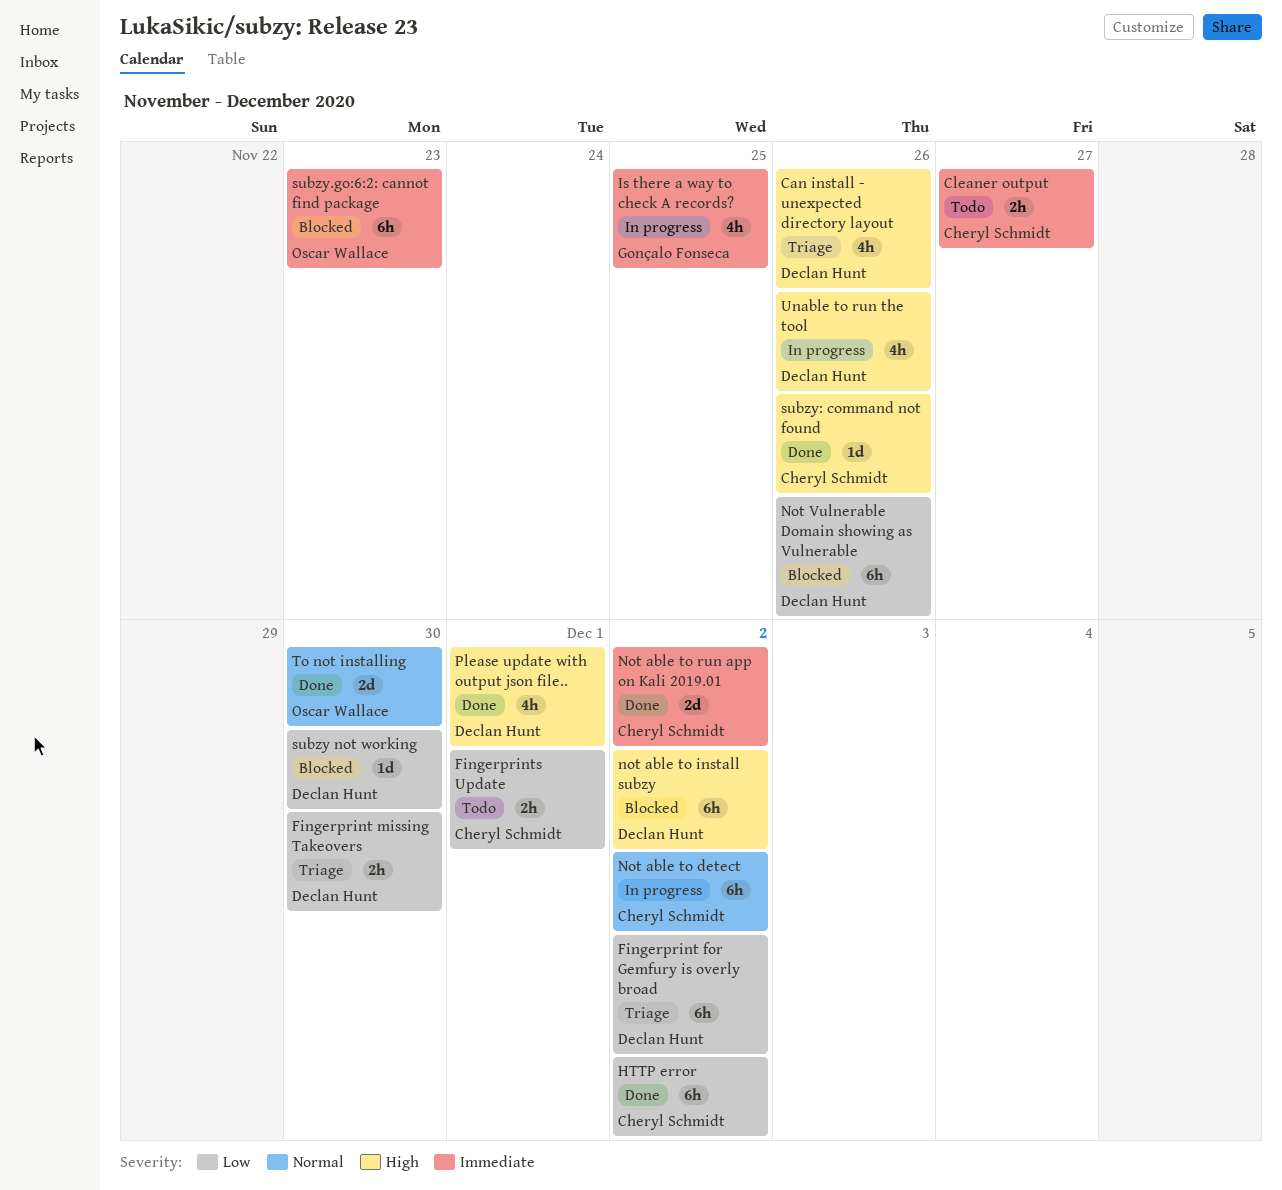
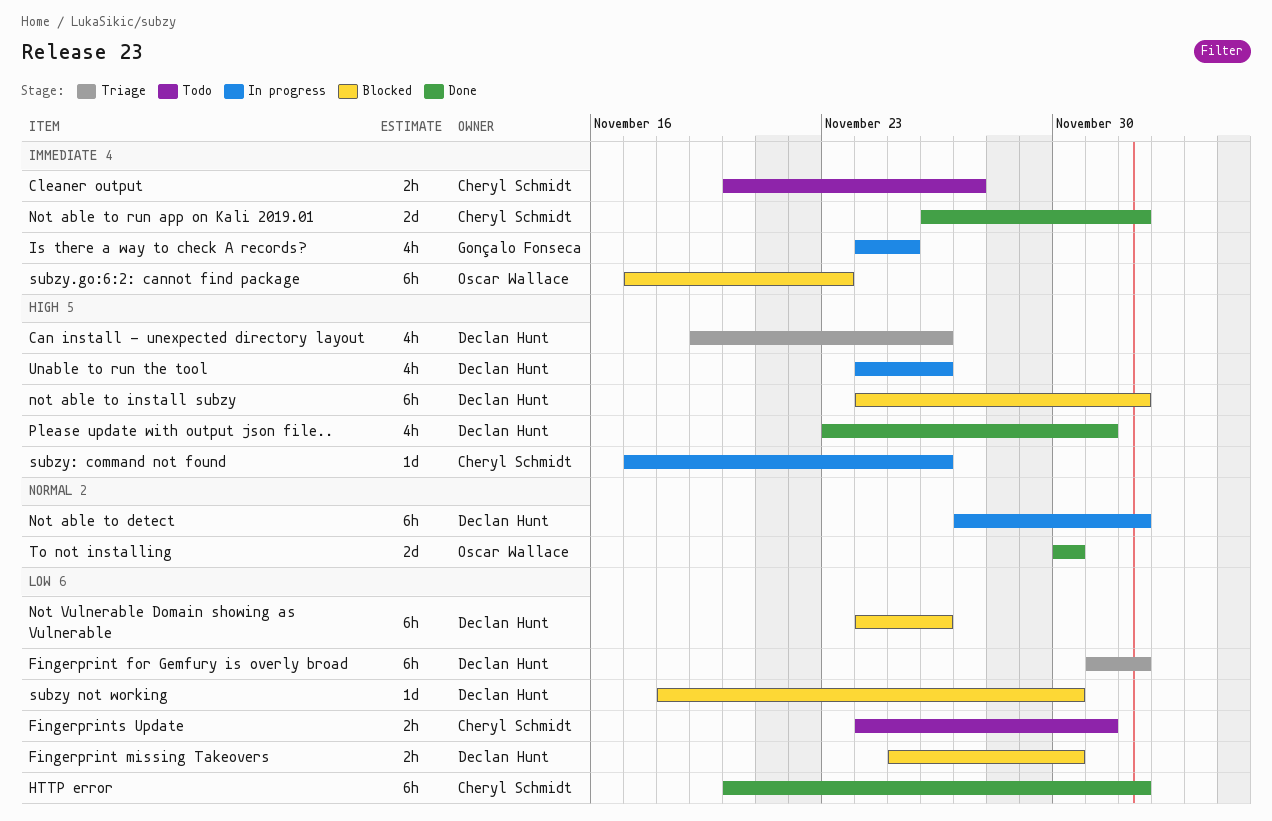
Fingerprint missing Takeovers, status: Triage -> Blocked
Not able to detect, owner: Cheryl Schmidt -> Declan Hunt
subzy: command not found, status: Done -> In progress

